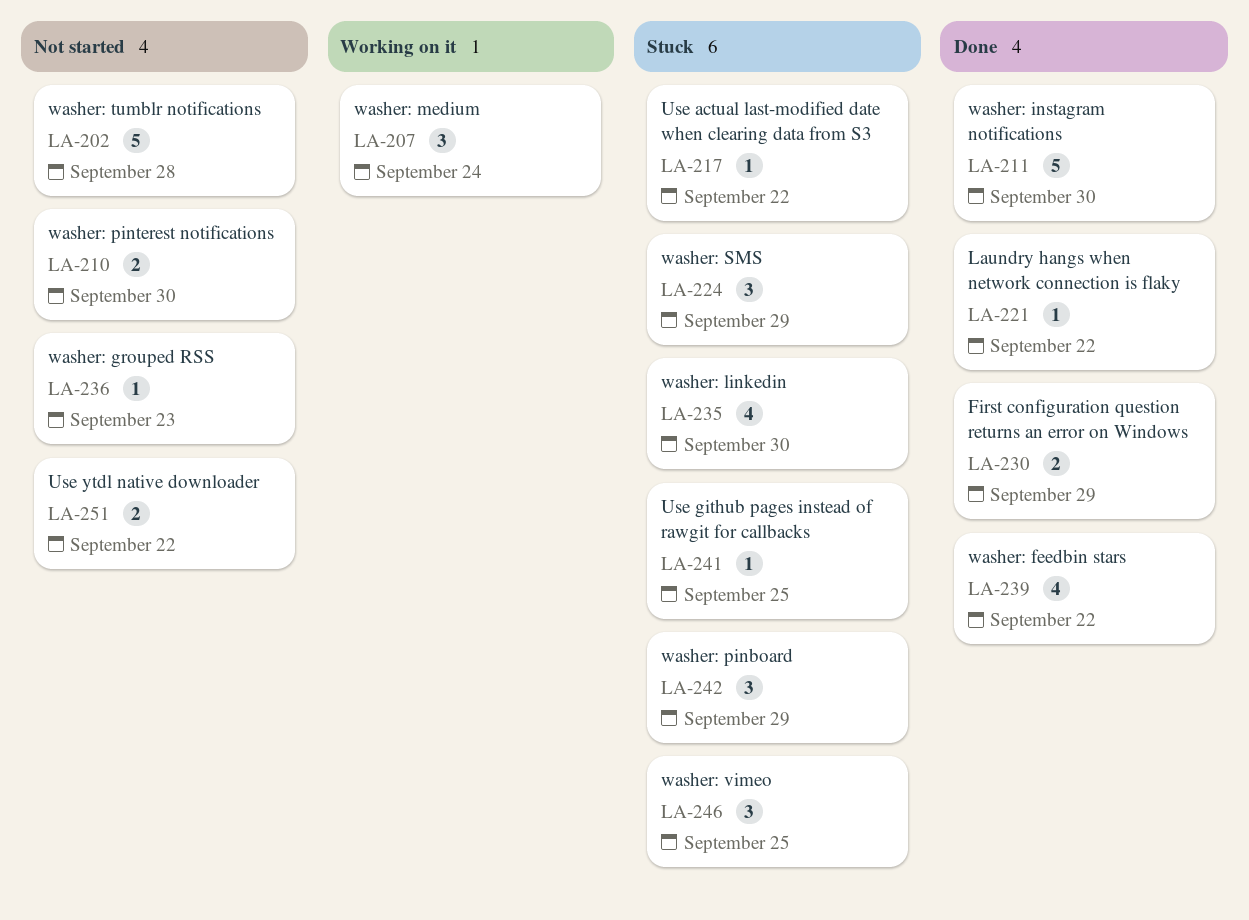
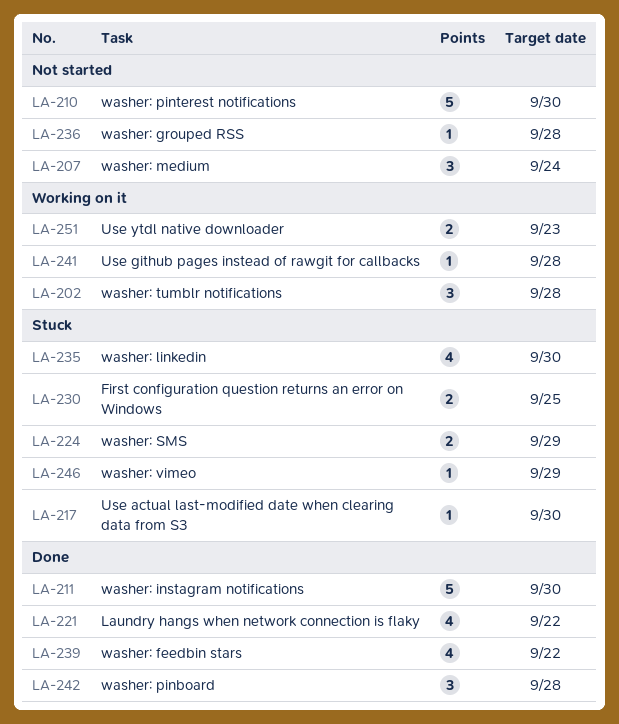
LA-202, status: Not started -> Working on it
LA-202, estimate: 5 -> 3
LA-207, status: Working on it -> Not started
LA-210, estimate: 2 -> 5
LA-217, due: Sep 22 -> Sep 30
LA-221, estimate: 1 -> 4
LA-224, estimate: 3 -> 2
LA-230, status: Done -> Stuck
LA-230, due: Sep 29 -> Sep 25
LA-236, due: Sep 23 -> Sep 28
LA-241, status: Stuck -> Working on it
LA-241, due: Sep 25 -> Sep 28
LA-242, status: Stuck -> Done
LA-242, due: Sep 29 -> Sep 28
LA-246, estimate: 3 -> 1
LA-246, due: Sep 25 -> Sep 29
LA-251, status: Not started -> Working on it
LA-251, due: Sep 22 -> Sep 23

